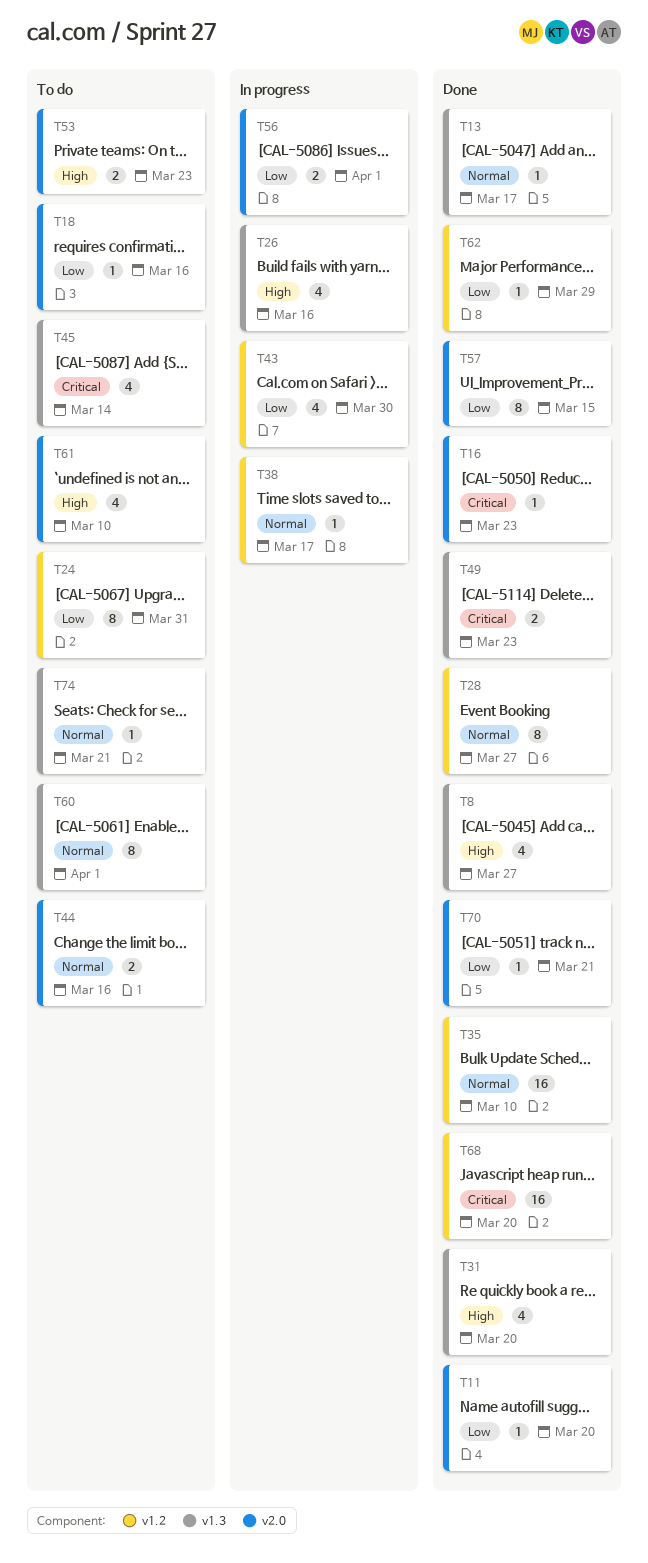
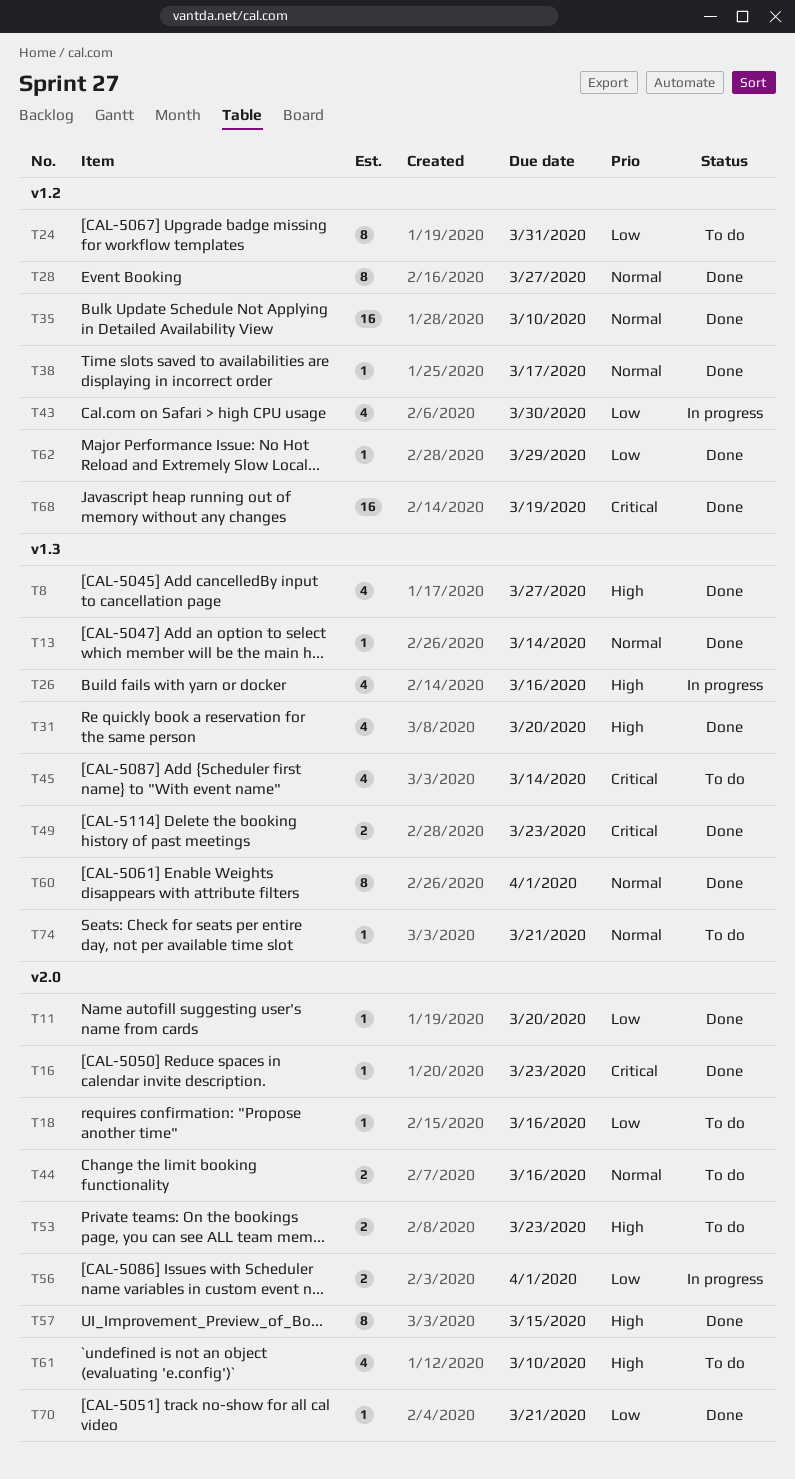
T13, due: Mar 17 -> Mar 14
T38, status: In progress -> Done
T57, priority: Low -> High
T60, status: To do -> Done
T68, due: Mar 20 -> Mar 19

